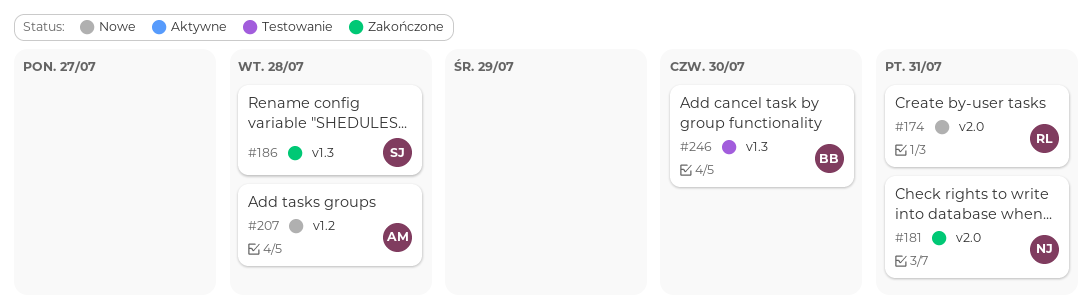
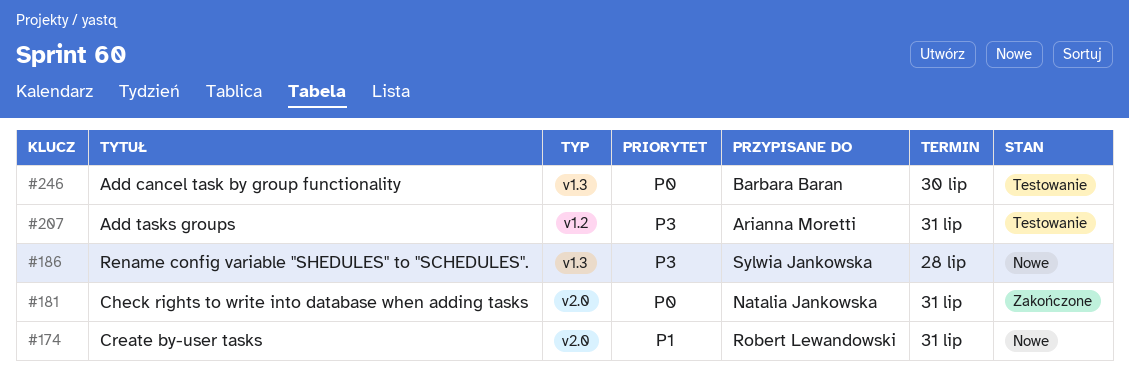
#186, status: Zakończone -> Nowe
#207, status: Nowe -> Testowanie
#207, due: Jul 28 -> Jul 31

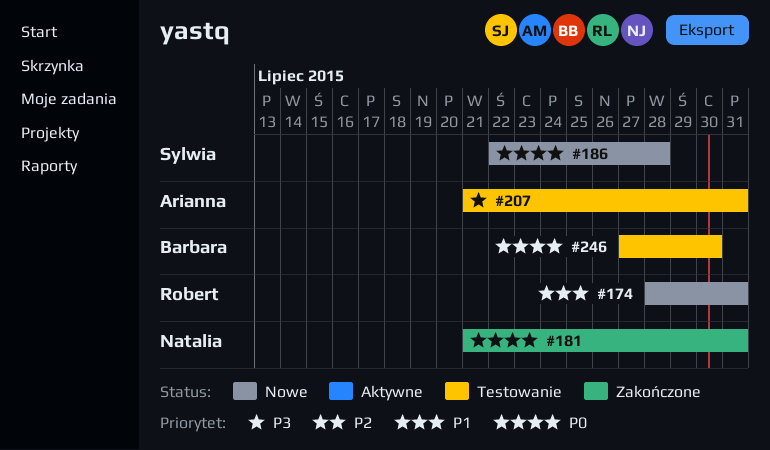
#186, priority: P3 -> P0

